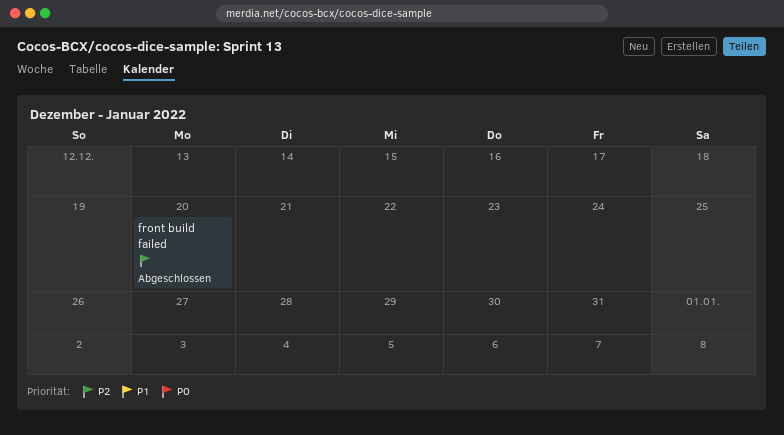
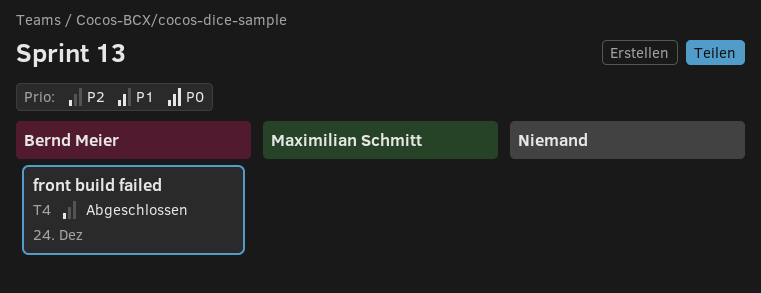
front build failed, due: Dec 20 -> Dec 24

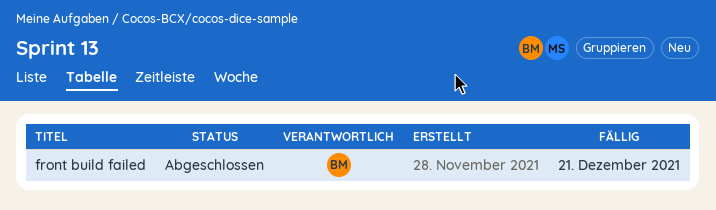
front build failed, due: Dec 24 -> Dec 21

